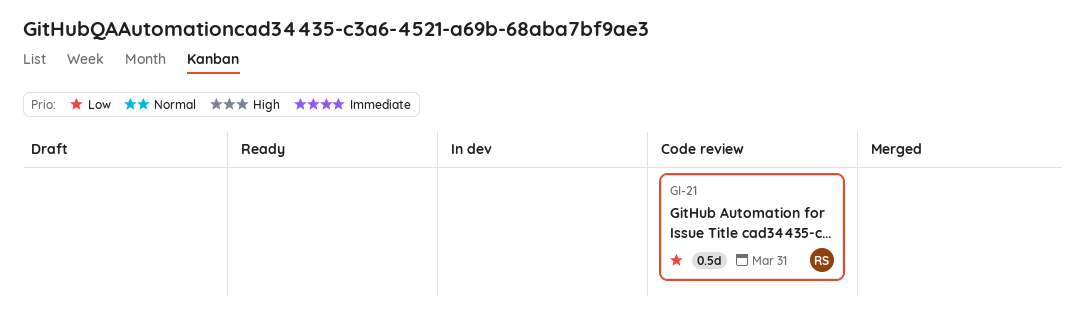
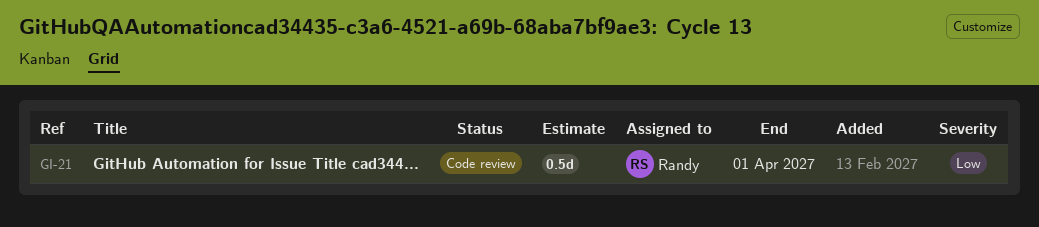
GI-21, due: Mar 31 -> Apr 1

